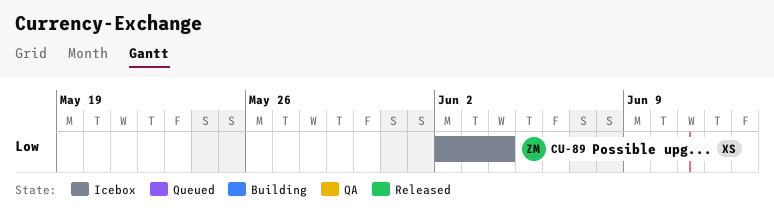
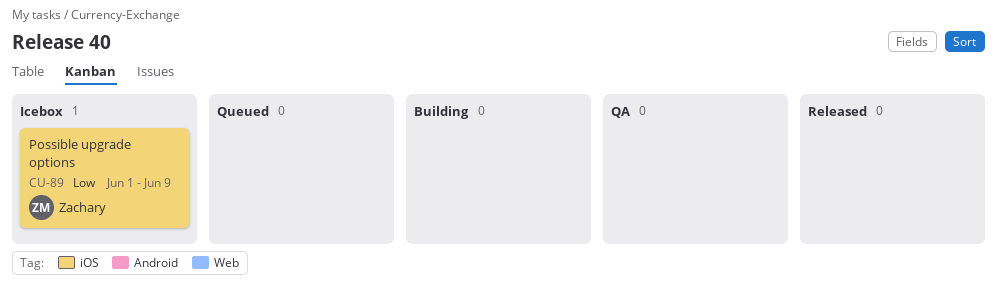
CU-89, start: Jun 2 -> Jun 1
CU-89, due: Jun 4 -> Jun 9

